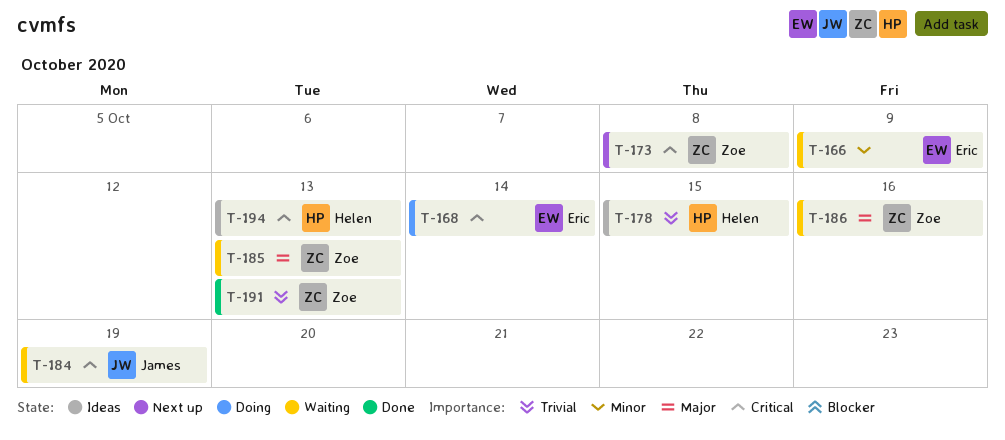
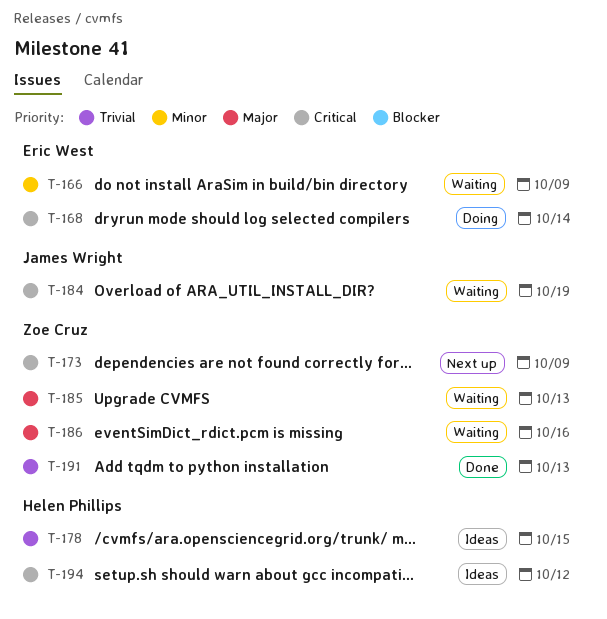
T-173, due: Oct 8 -> Oct 9
T-194, due: Oct 13 -> Oct 12

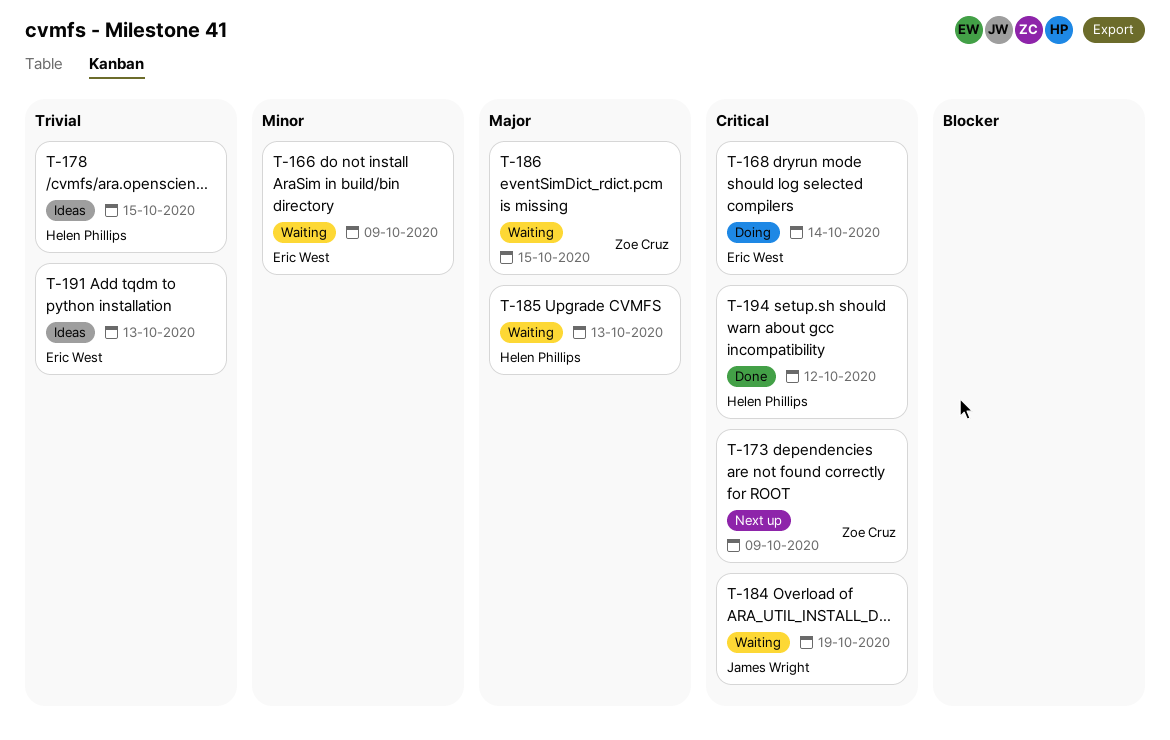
T-185, owner: Zoe Cruz -> Helen Phillips
T-186, due: Oct 16 -> Oct 15
T-191, status: Done -> Ideas
T-191, owner: Zoe Cruz -> Eric West
T-194, status: Ideas -> Done

